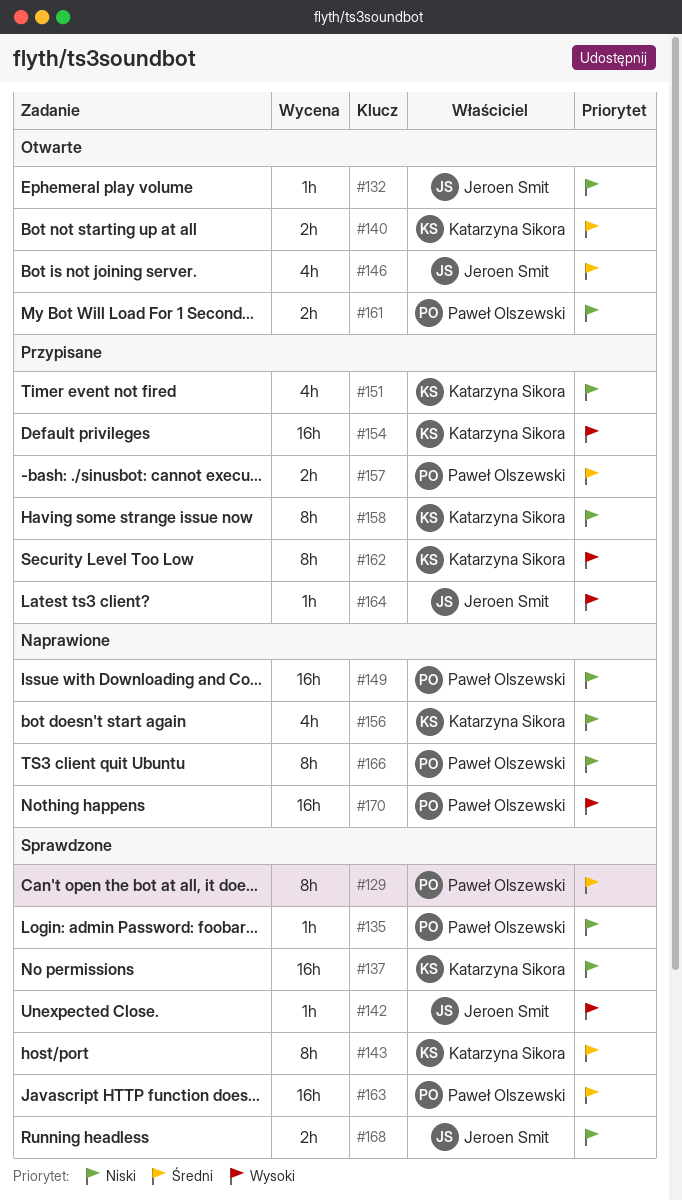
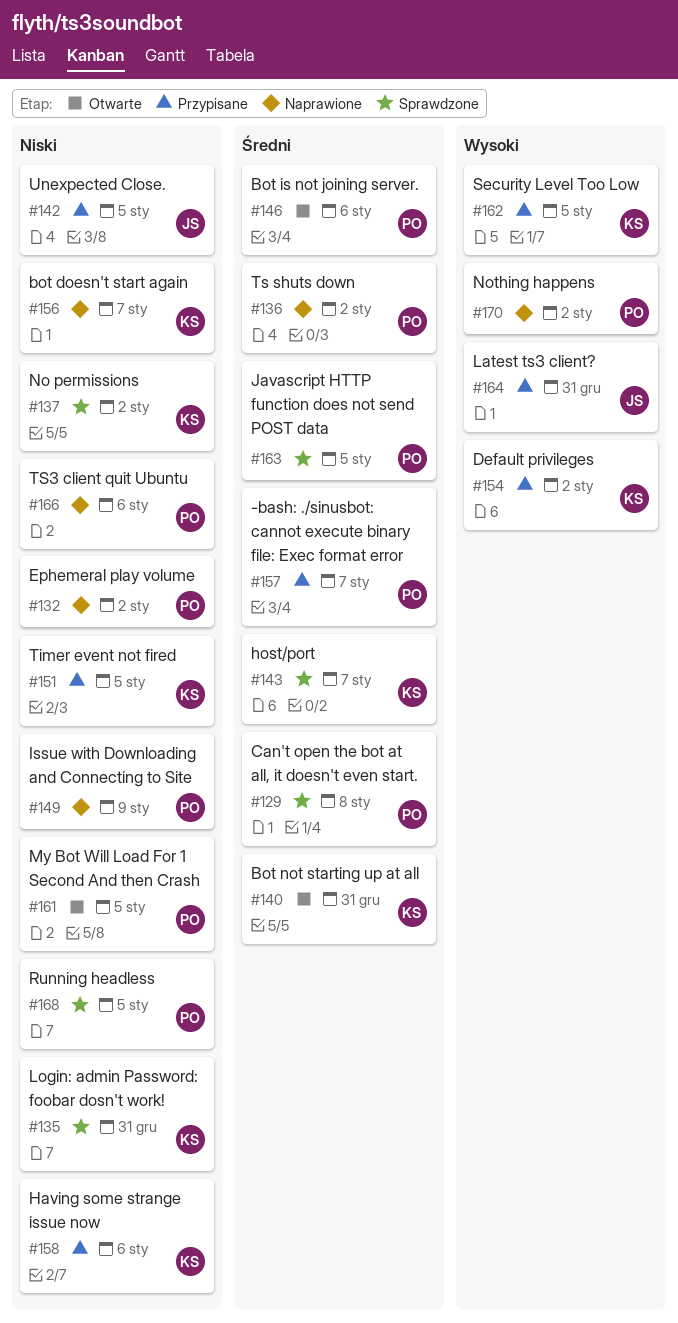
#132, status: Otwarte -> Naprawione
#132, owner: Jeroen Smit -> Paweł Olszewski
#135, owner: Paweł Olszewski -> Katarzyna Sikora
#136: none -> present
#142, status: Sprawdzone -> Przypisane
#142, priority: Wysoki -> Niski
#146, owner: Jeroen Smit -> Paweł Olszewski
#168, owner: Jeroen Smit -> Paweł Olszewski

